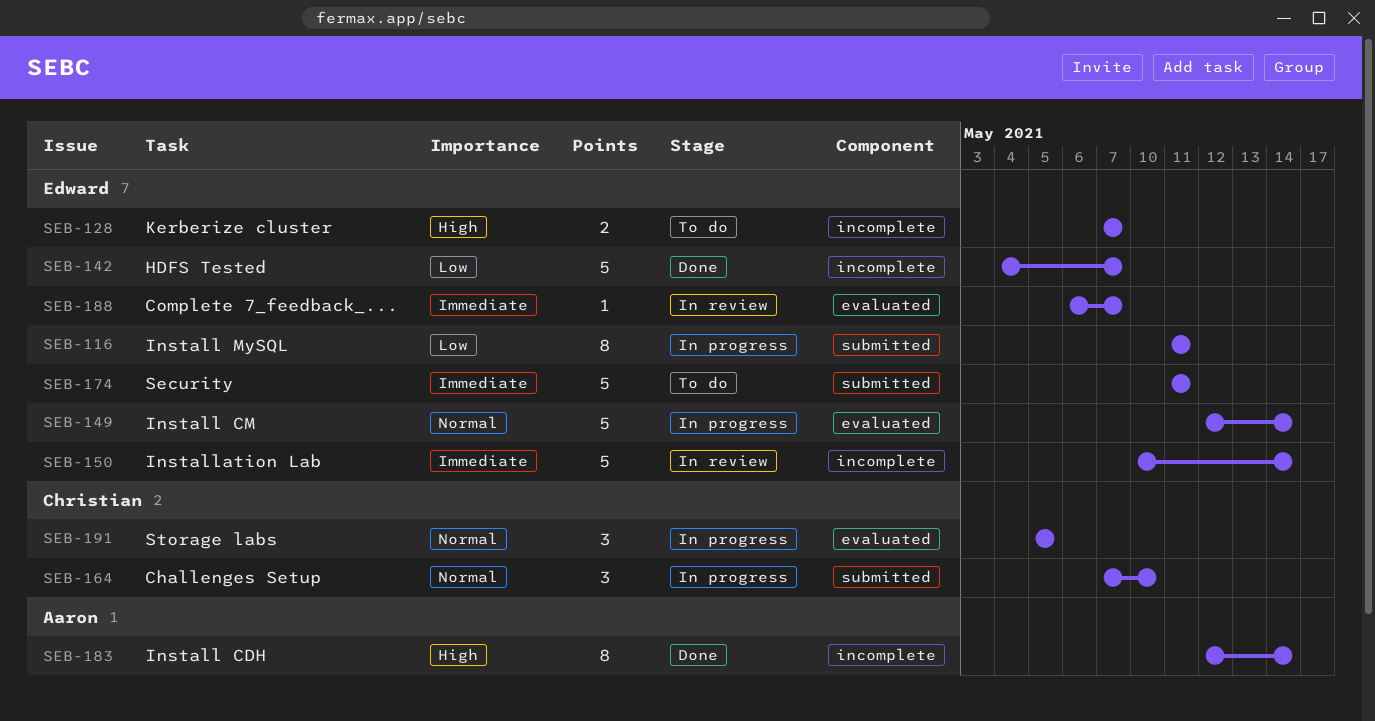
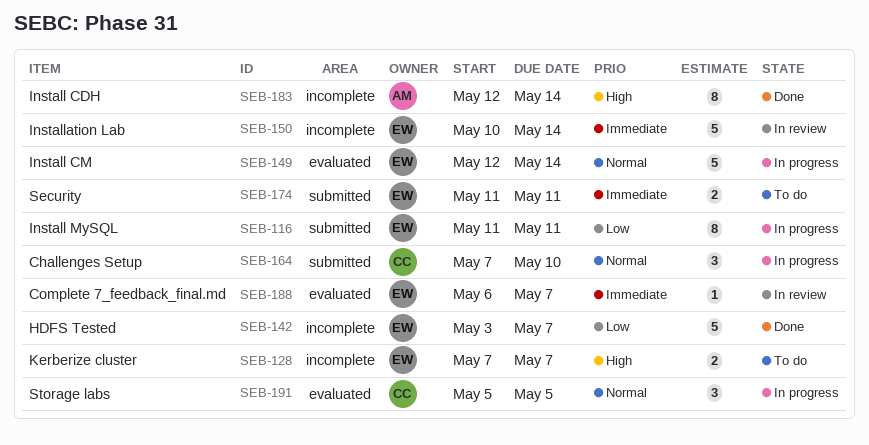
SEB-142, start: May 4 -> May 3
SEB-174, estimate: 5 -> 2

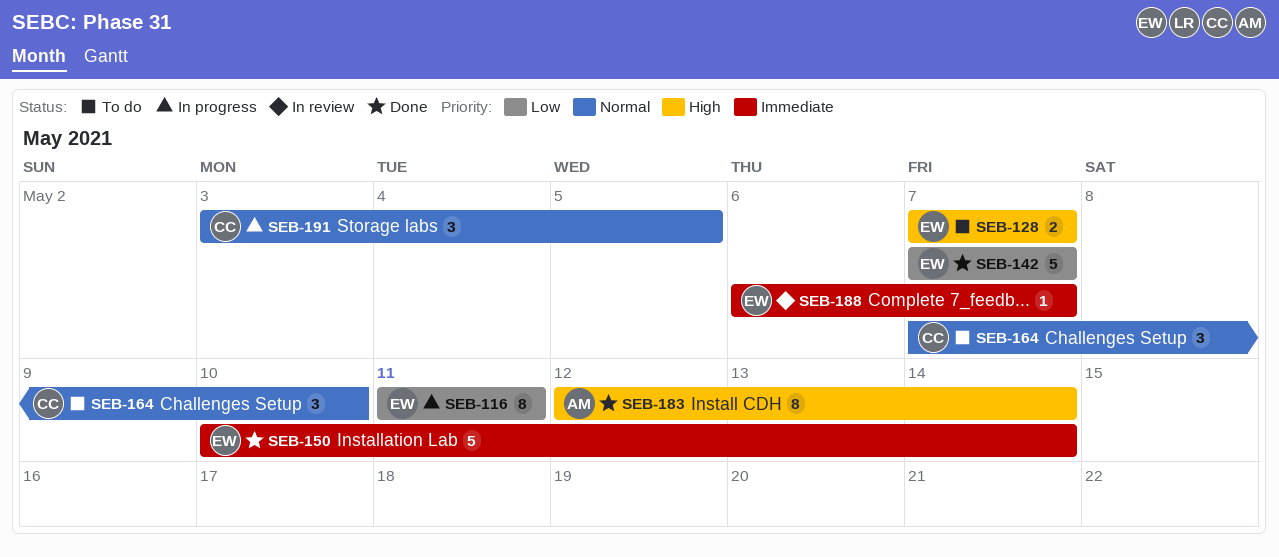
SEB-142, start: May 3 -> May 7
SEB-149: present -> none
SEB-150, status: In review -> Done
SEB-164, status: In progress -> To do
SEB-174: present -> none
SEB-191, start: May 5 -> May 3

